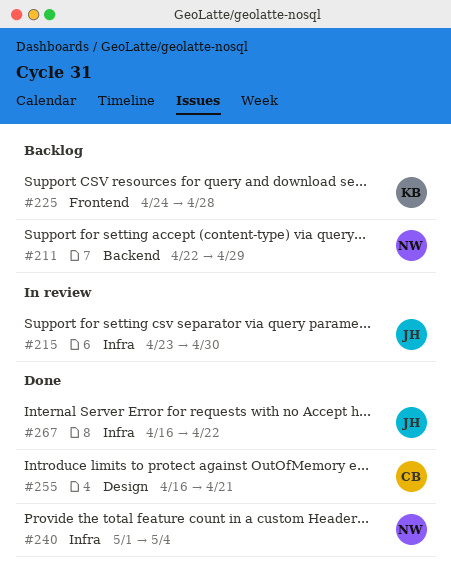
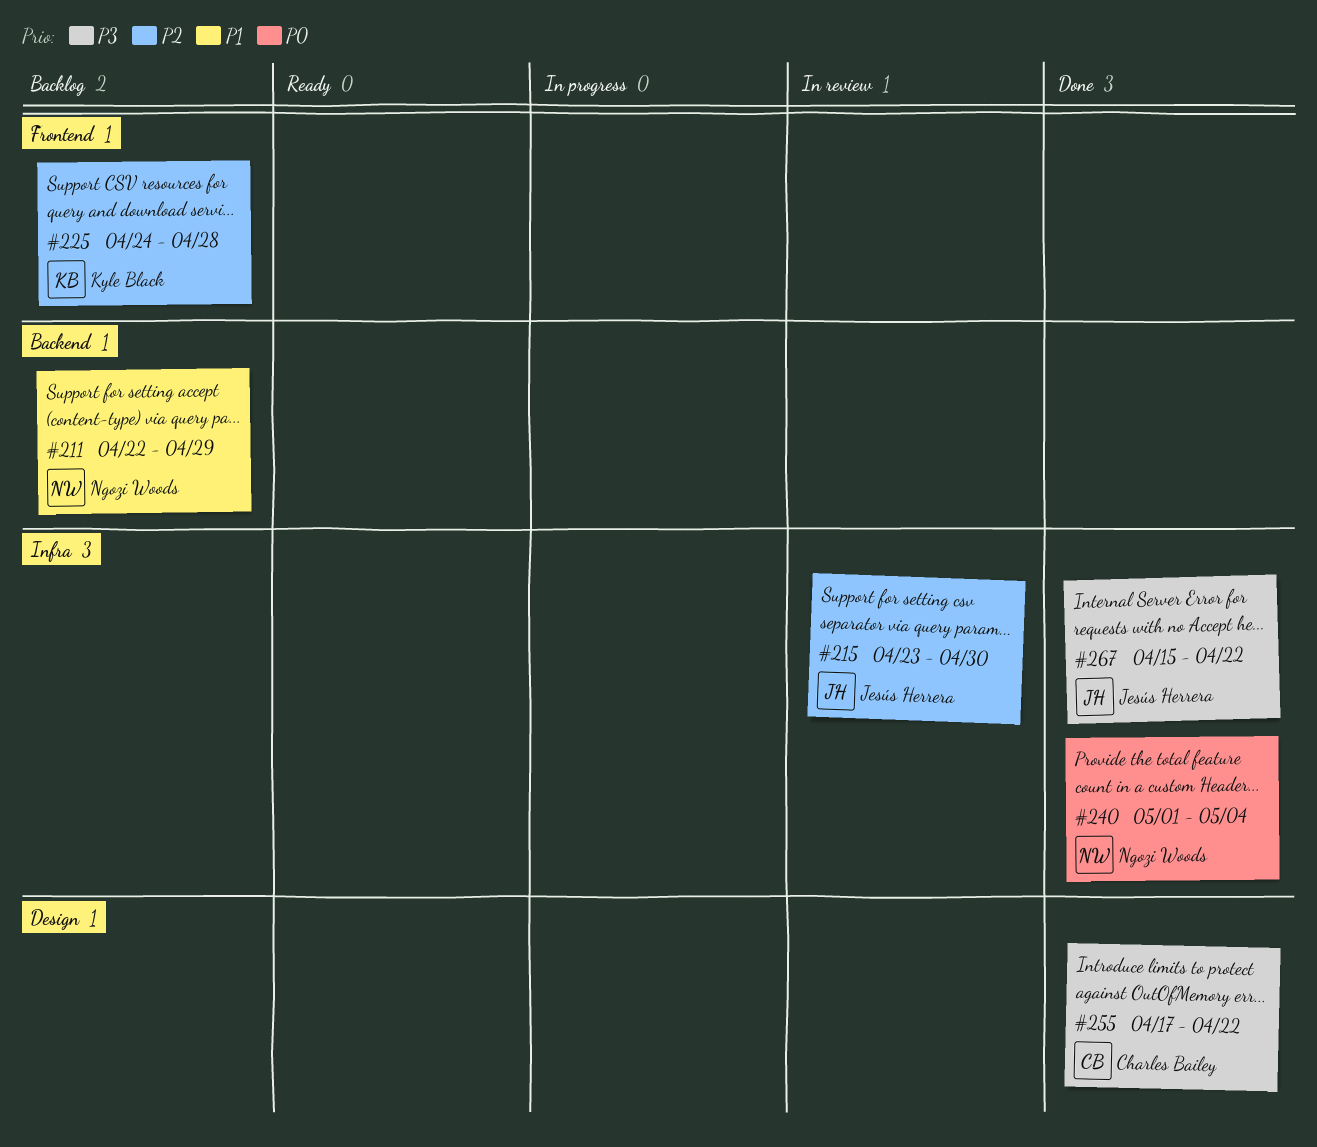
#255, start: Apr 16 -> Apr 17
#255, due: Apr 21 -> Apr 22
#267, start: Apr 16 -> Apr 15

